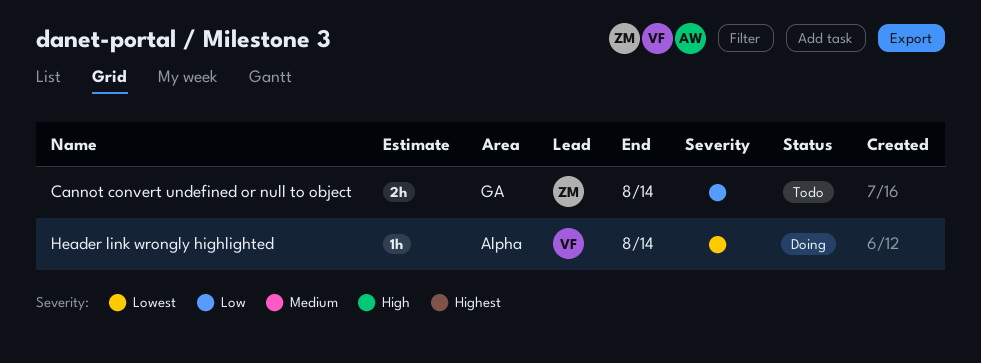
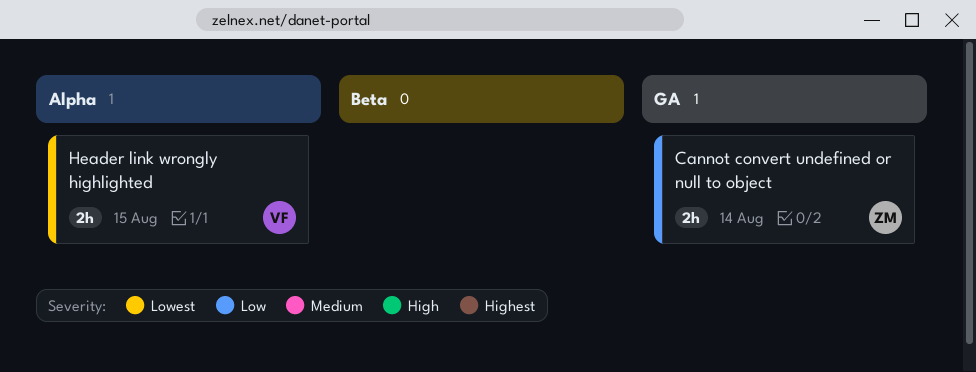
Header link wrongly highlighted, estimate: 1h -> 2h
Header link wrongly highlighted, due: Aug 14 -> Aug 15

